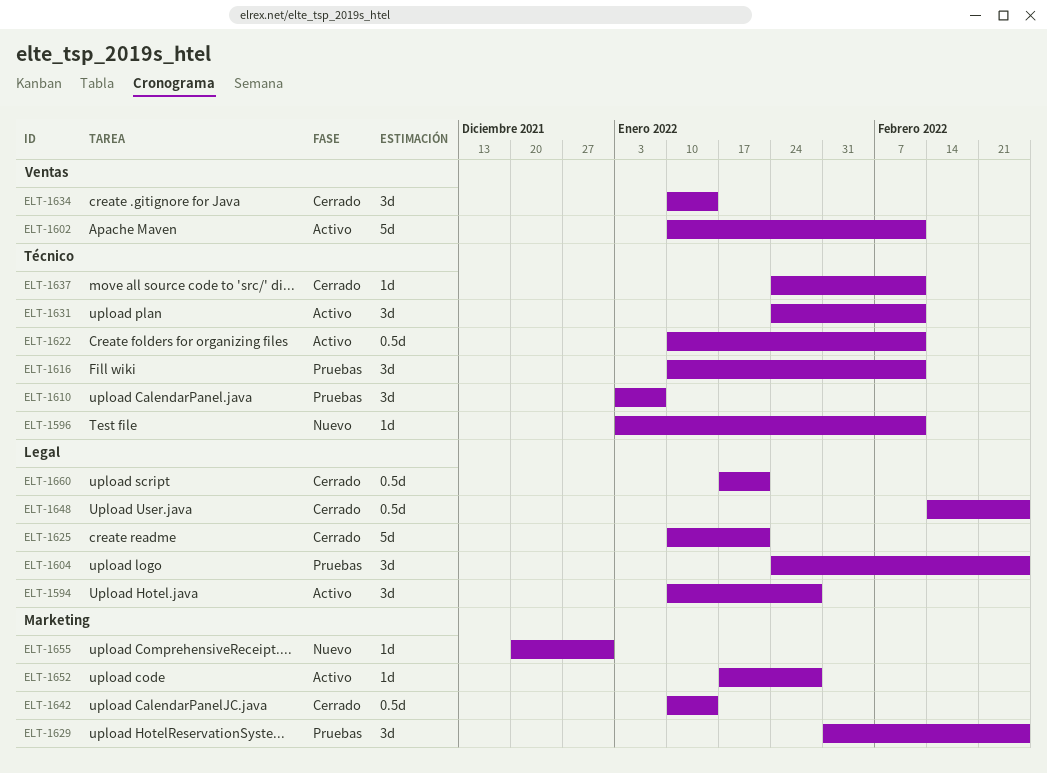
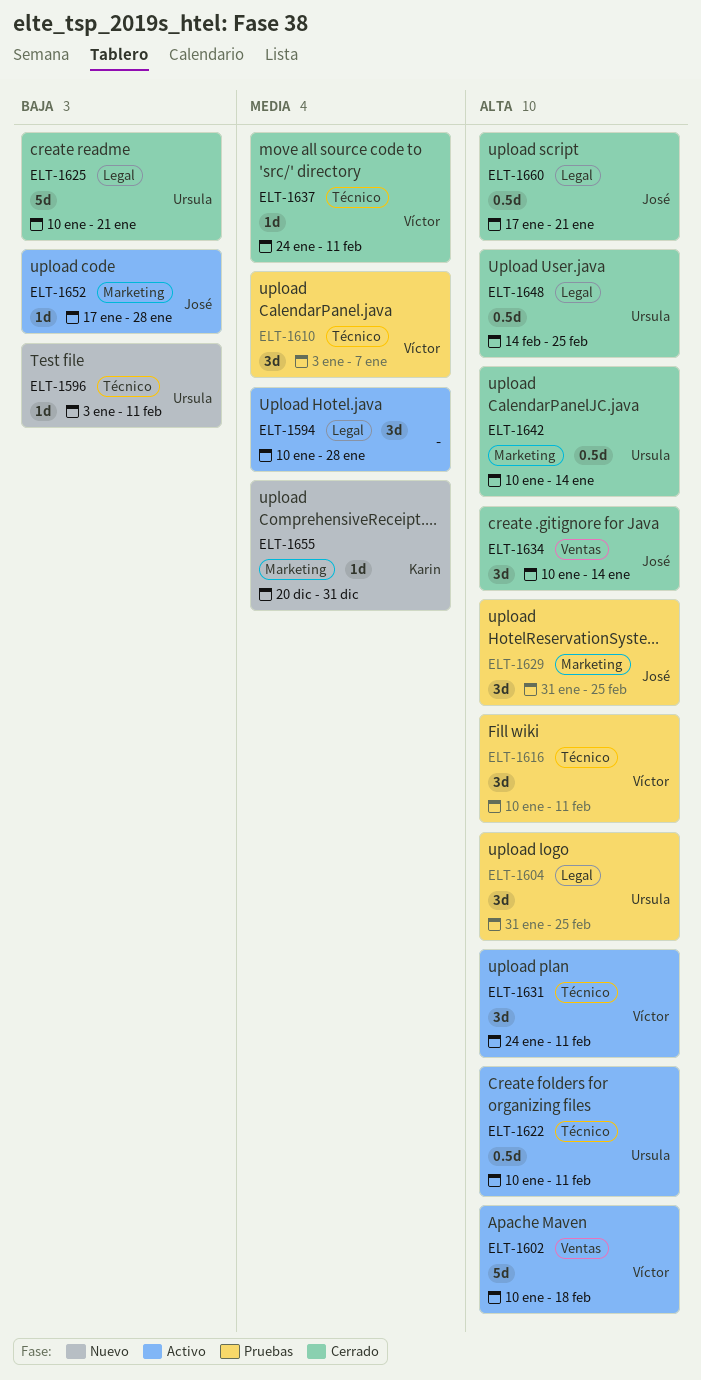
ELT-1602, due: Feb 11 -> Feb 18
ELT-1604, start: Jan 24 -> Jan 31

